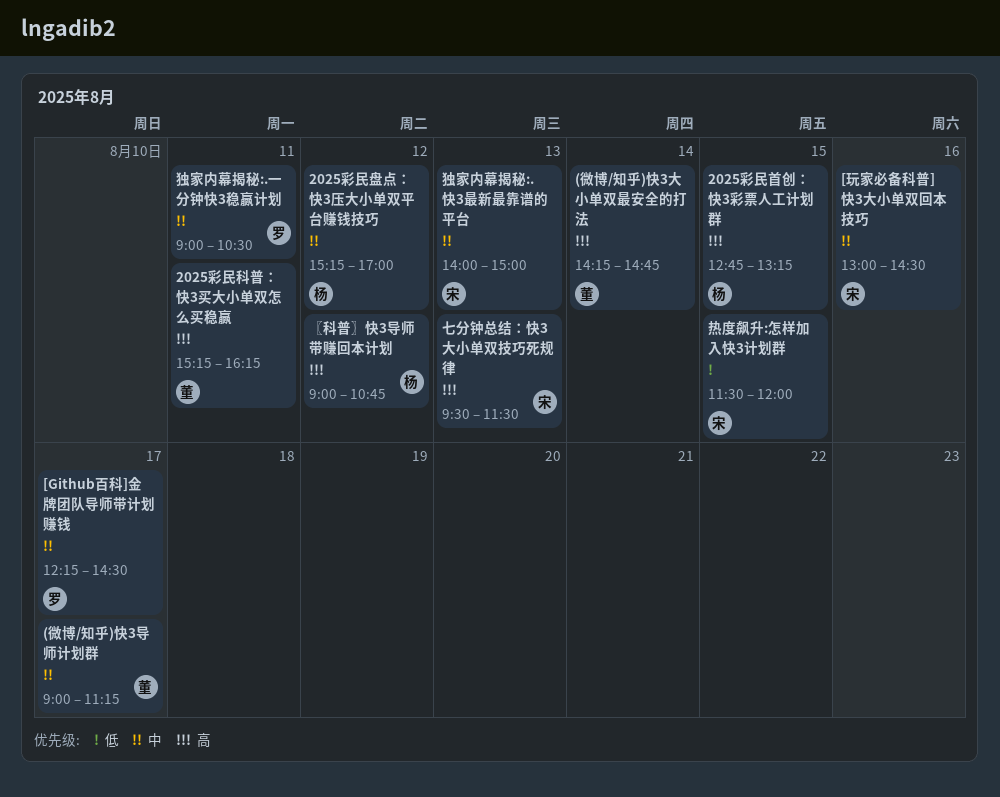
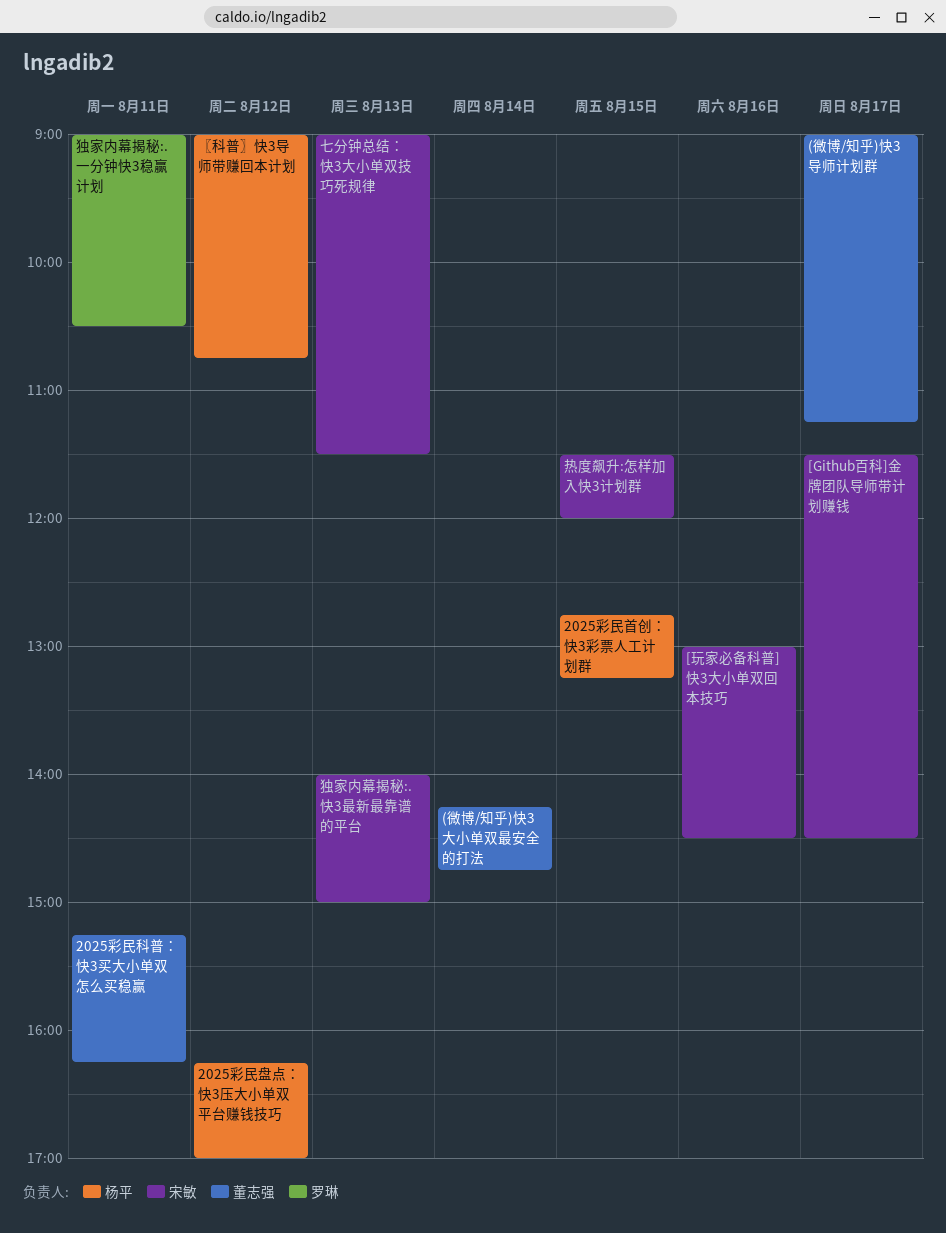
2025彩民盘点：快3压大小单双平台赚钱技巧, begins: 15:15 -> 16:15
[Github百科]金牌团队导师带计划赚钱, owner: 罗琳 -> 宋敏
[Github百科]金牌团队导师带计划赚钱, begins: 12:15 -> 11:30
七分钟总结：快3大小单双技巧死规律, begins: 09:30 -> 09:00

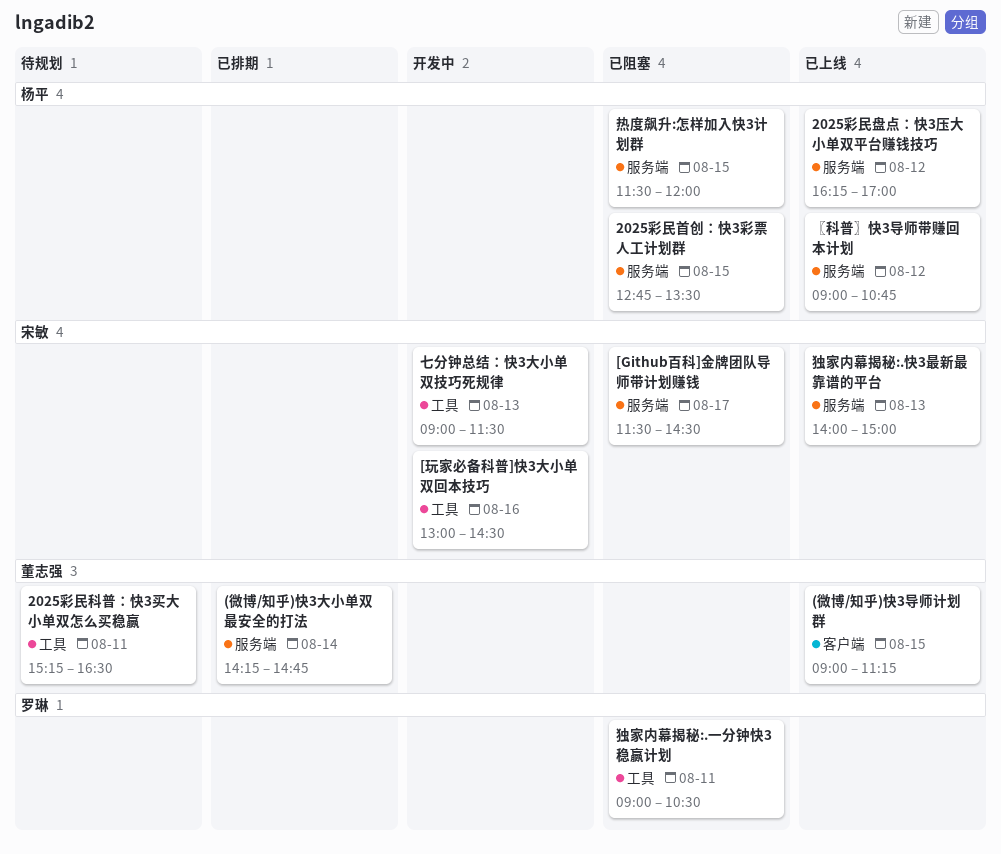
(微博/知乎)快3导师计划群, day: Aug 17 -> Aug 15
2025彩民科普：快3买大小单双怎么买稳赢, ends: 16:15 -> 16:30
2025彩民首创：快3彩票人工计划群, ends: 13:15 -> 13:30
热度飙升:怎样加入快3计划群, owner: 宋敏 -> 杨平

